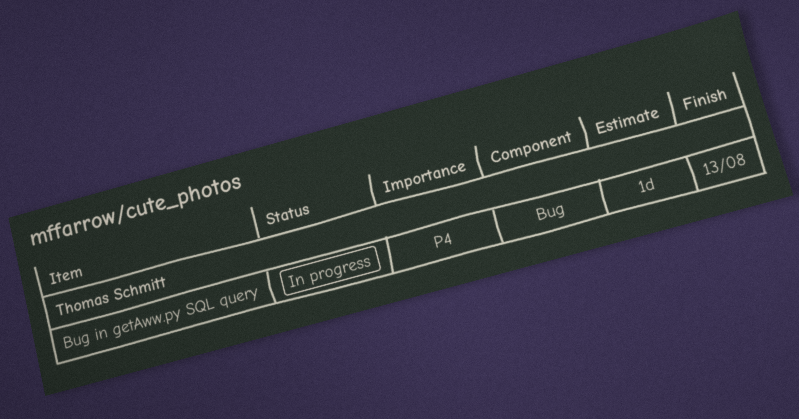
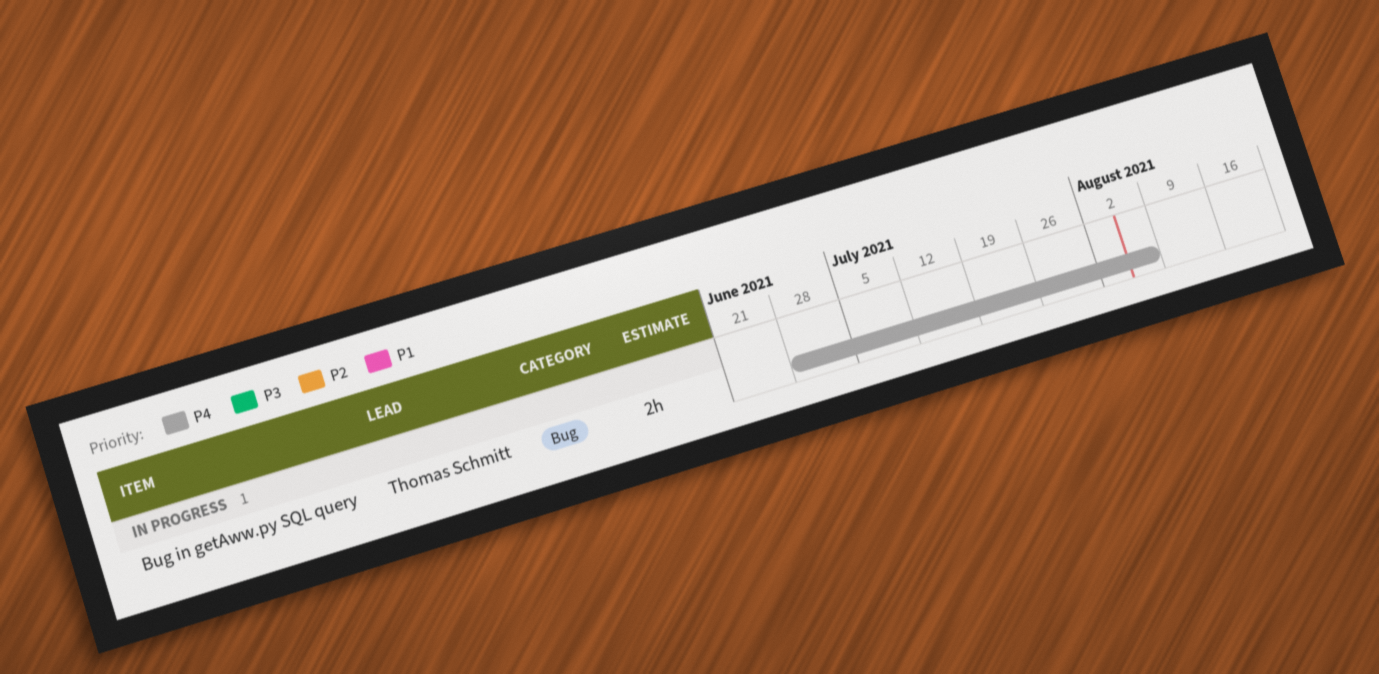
Bug in getAww.py SQL query, estimate: 1d -> 2h
Bug in getAww.py SQL query, due: Aug 13 -> Aug 6

